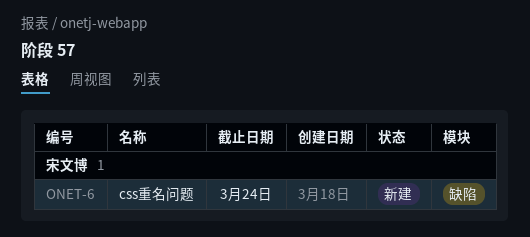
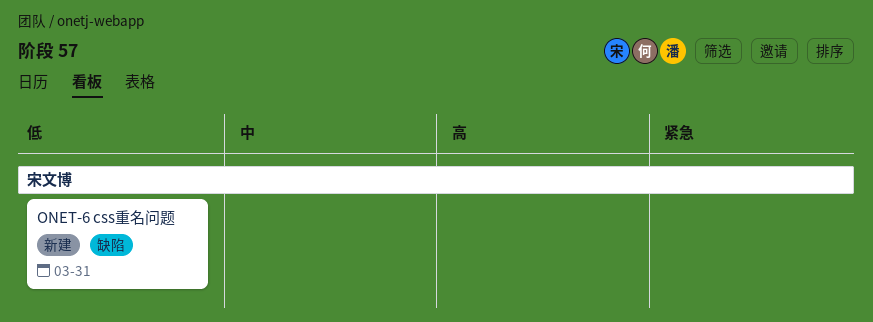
ONET-6, due: Mar 24 -> Mar 31

